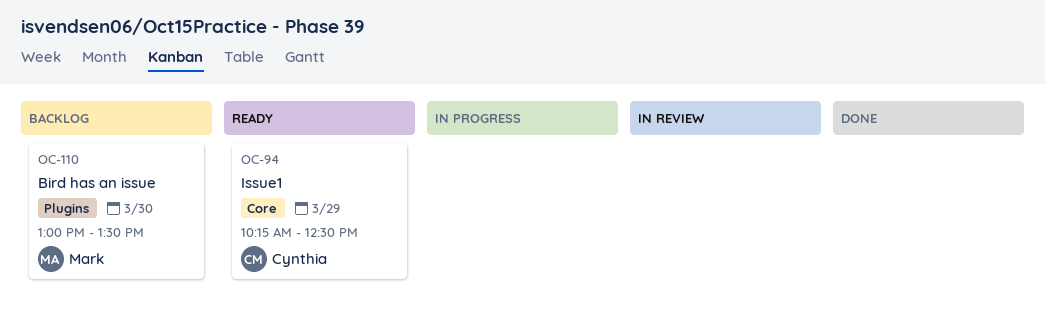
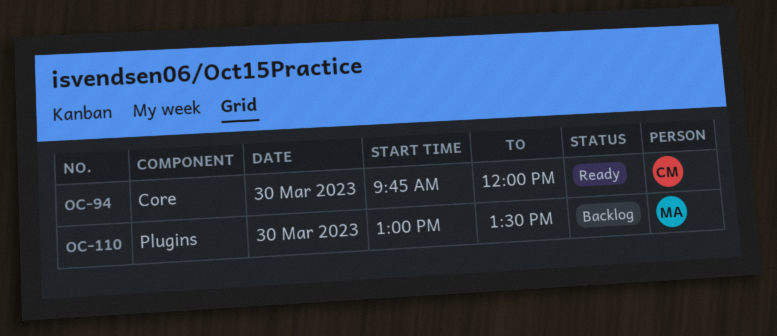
OC-94, day: Mar 29 -> Mar 30
OC-94, begins: 10:15 -> 09:45
OC-94, ends: 12:30 -> 12:00

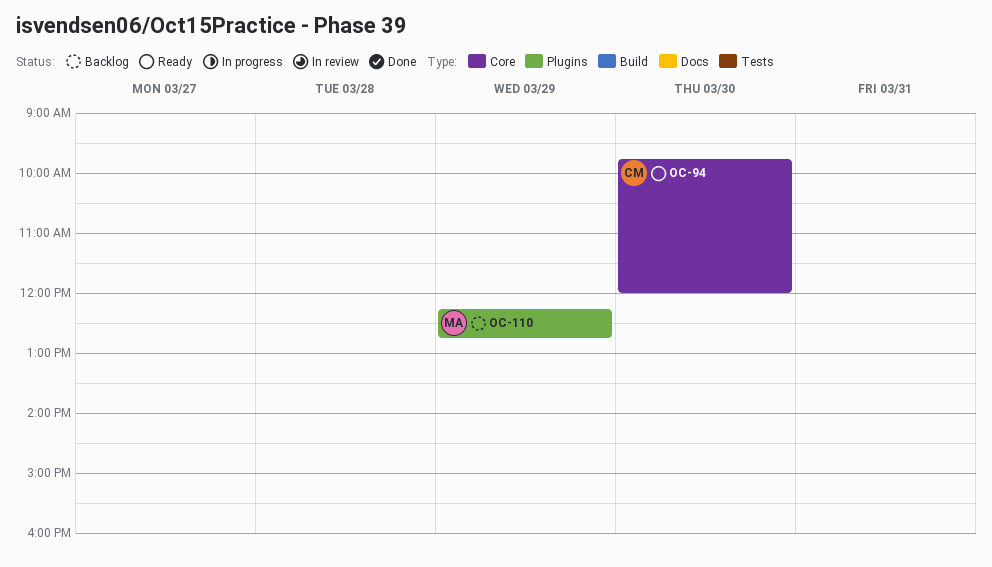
OC-110, day: Mar 30 -> Mar 29
OC-110, begins: 13:00 -> 12:15
OC-110, ends: 13:30 -> 12:45

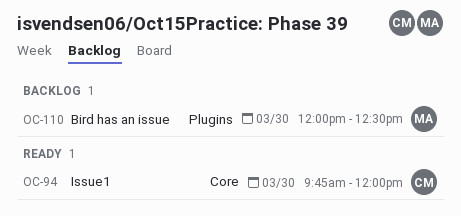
OC-110, day: Mar 29 -> Mar 30
OC-110, begins: 12:15 -> 12:00
OC-110, ends: 12:45 -> 12:30

